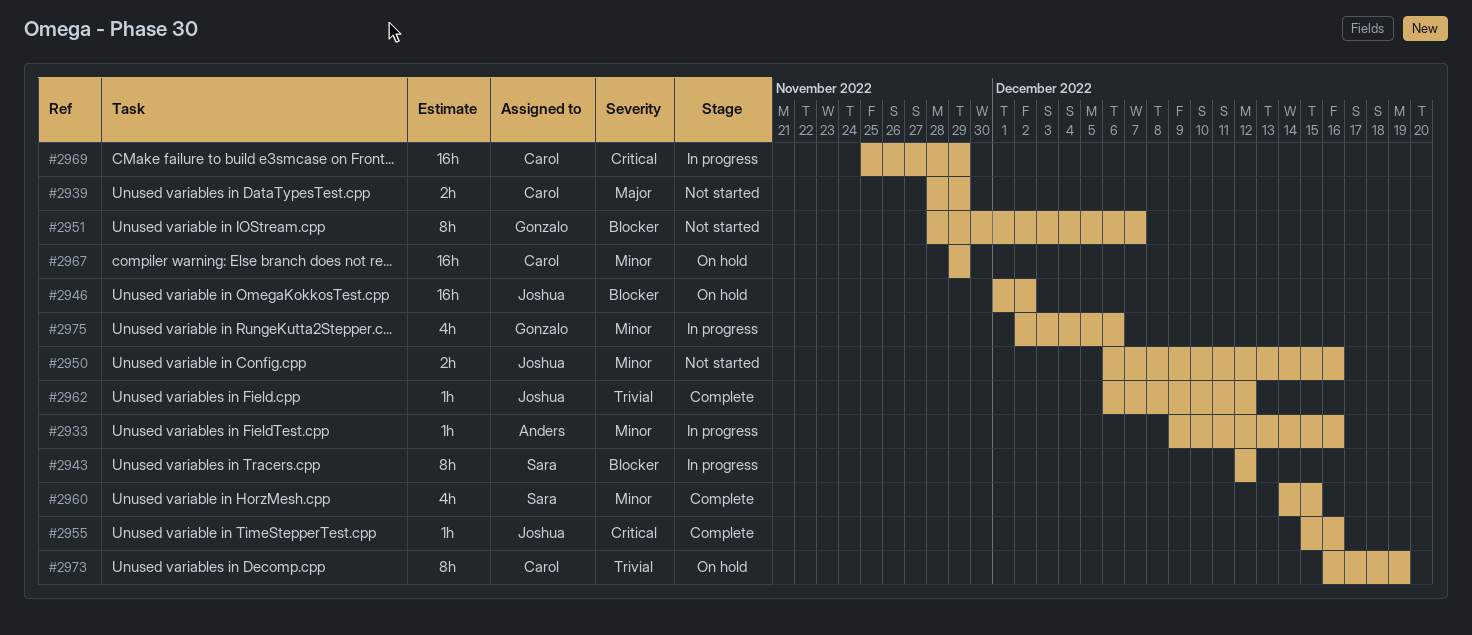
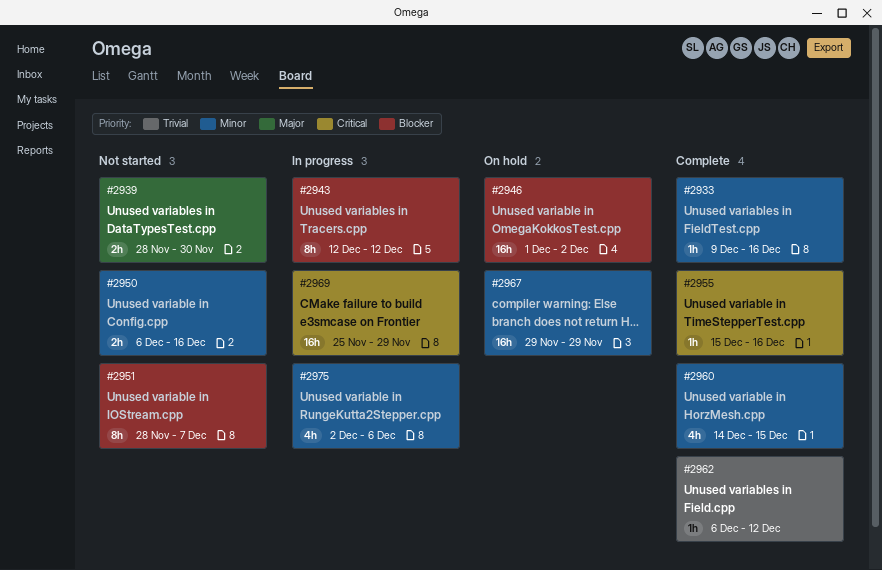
#2933, status: In progress -> Complete
#2939, due: Nov 29 -> Nov 30
#2973: present -> none

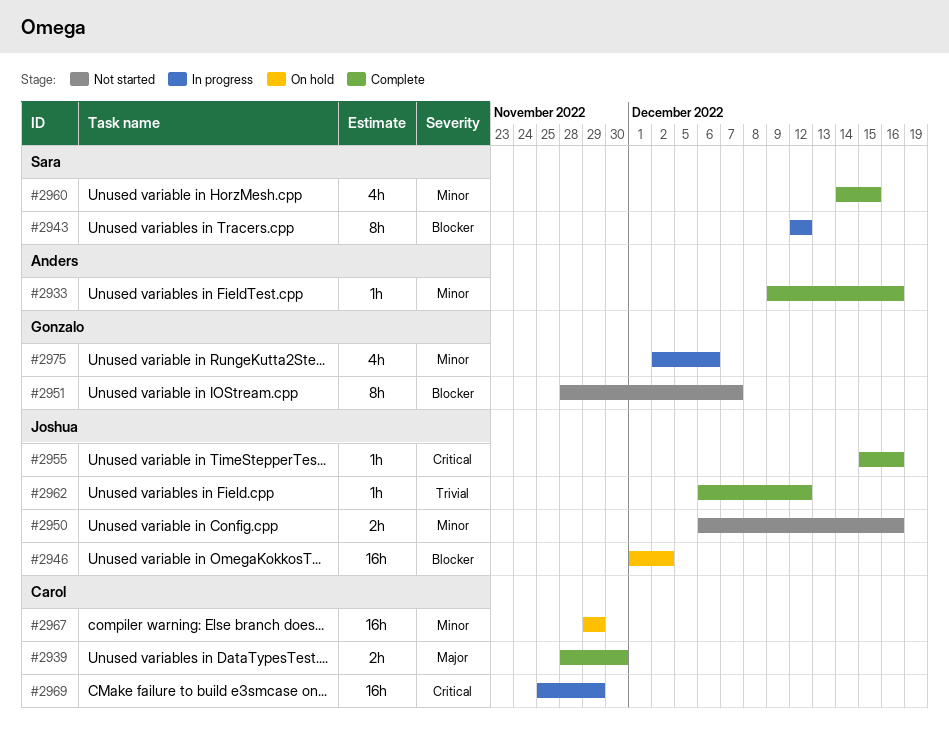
#2939, status: Not started -> Complete

